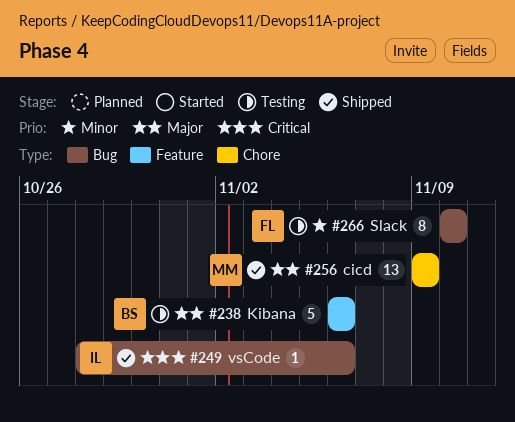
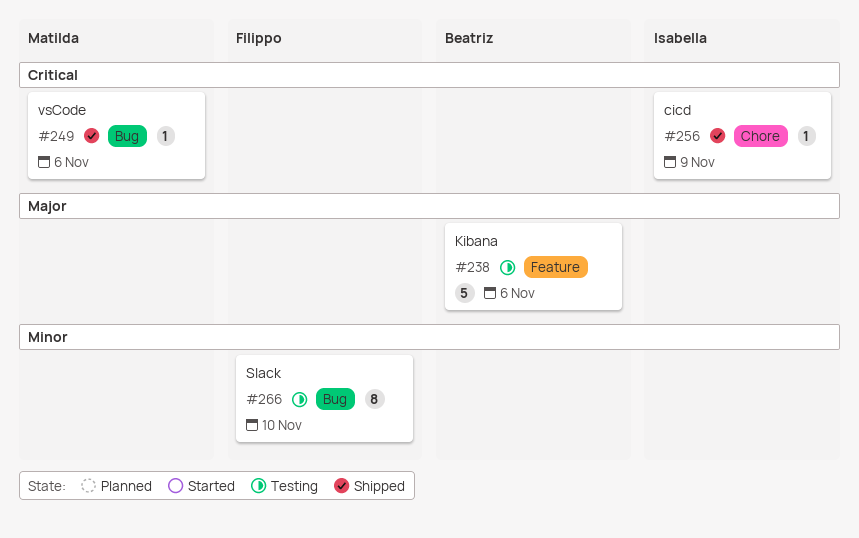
#249, owner: Isabella -> Matilda
#256, owner: Matilda -> Isabella
#256, priority: Major -> Critical
#256, estimate: 13 -> 1

